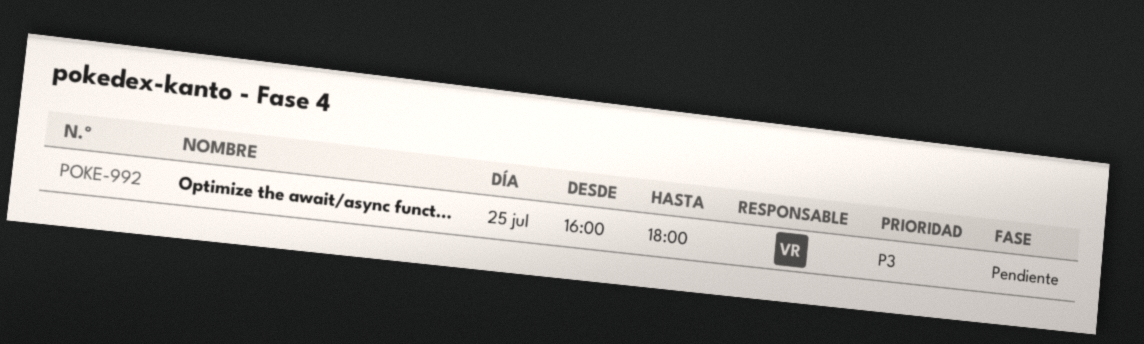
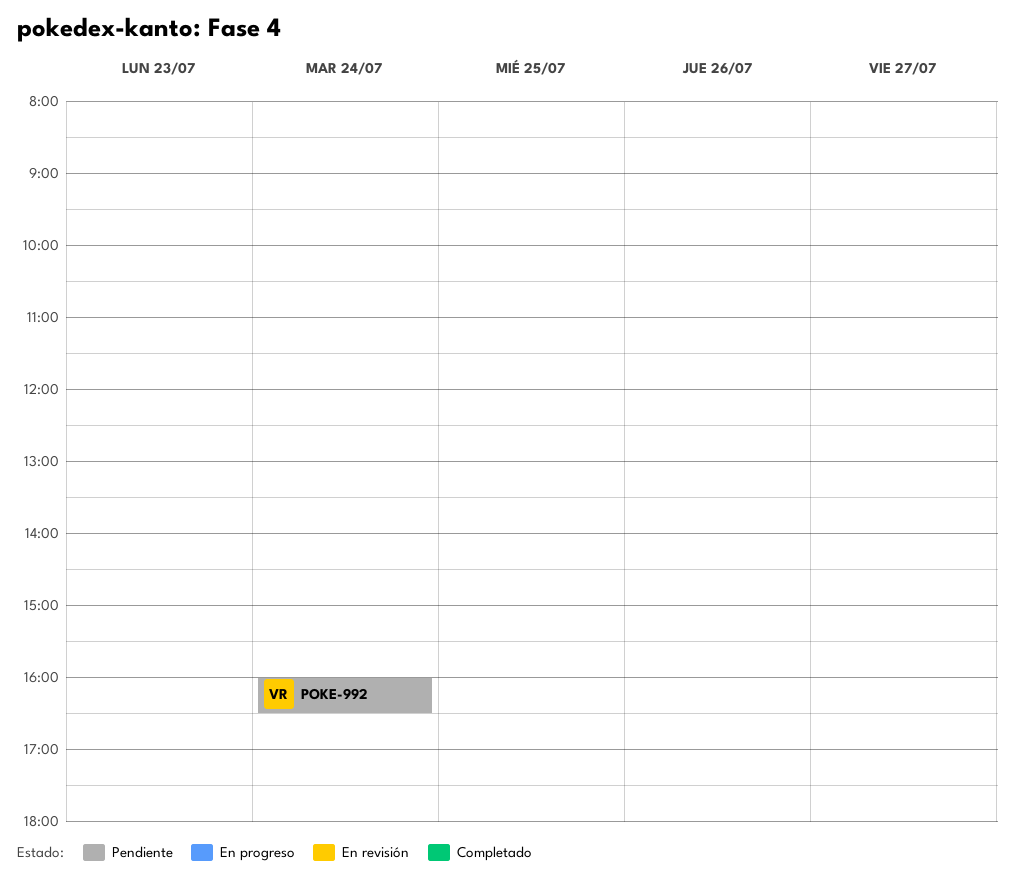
POKE-992, day: Jul 25 -> Jul 24
POKE-992, ends: 18:00 -> 16:30

